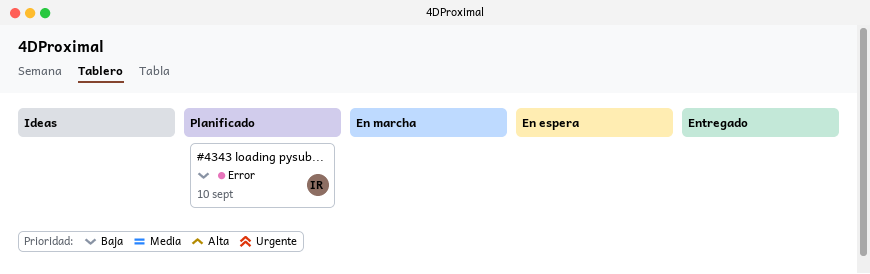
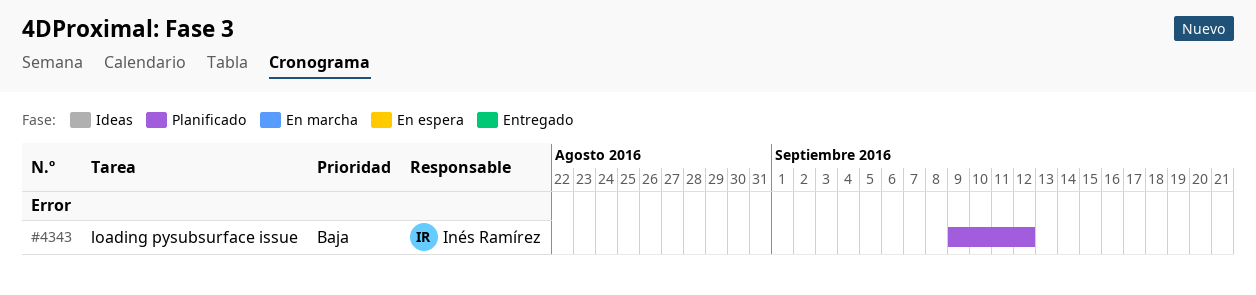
#4343, due: Sep 10 -> Sep 12

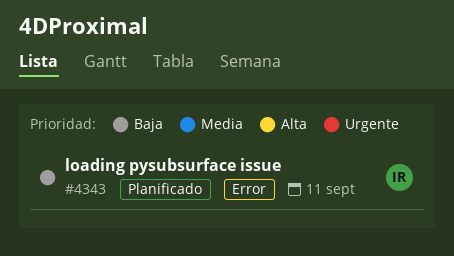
#4343, due: Sep 12 -> Sep 11

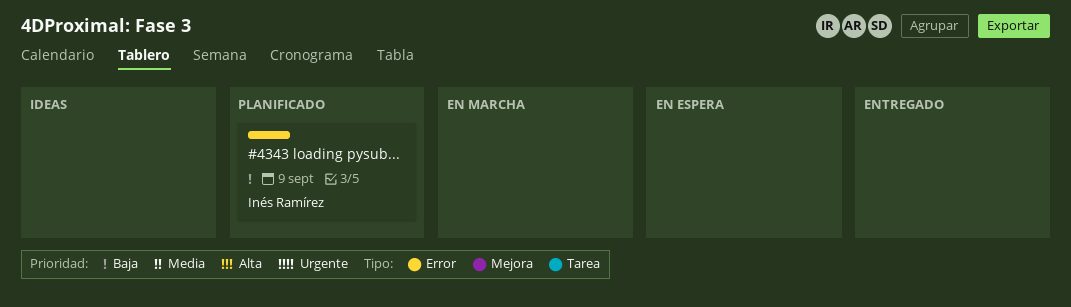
#4343, due: Sep 11 -> Sep 9

